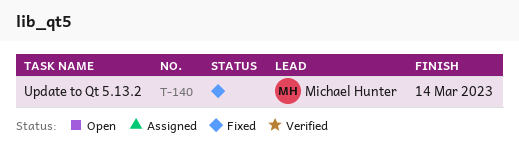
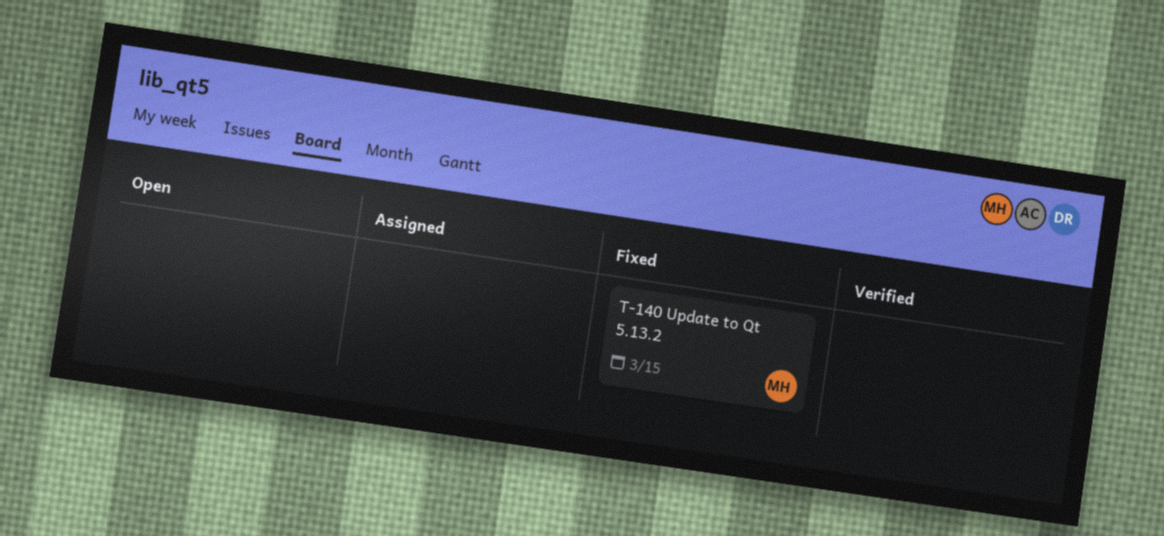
T-140, due: Mar 14 -> Mar 15

